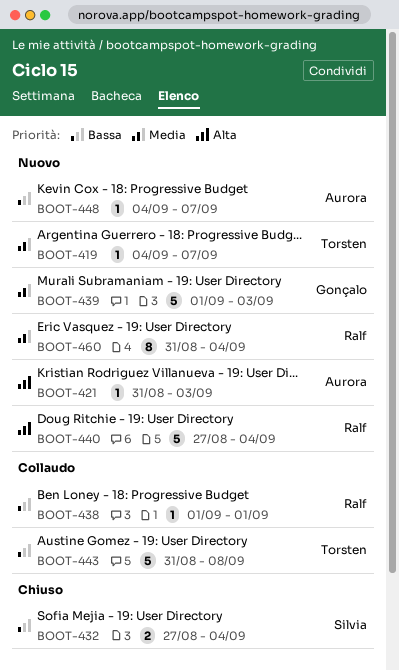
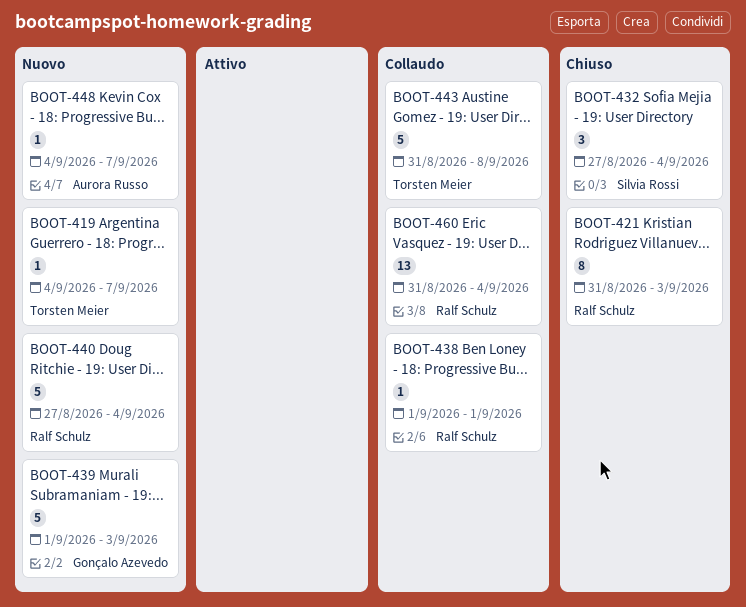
BOOT-421, status: Nuovo -> Chiuso
BOOT-421, owner: Aurora Russo -> Ralf Schulz
BOOT-421, estimate: 1 -> 8
BOOT-432, estimate: 2 -> 3
BOOT-460, status: Nuovo -> Collaudo
BOOT-460, estimate: 8 -> 13

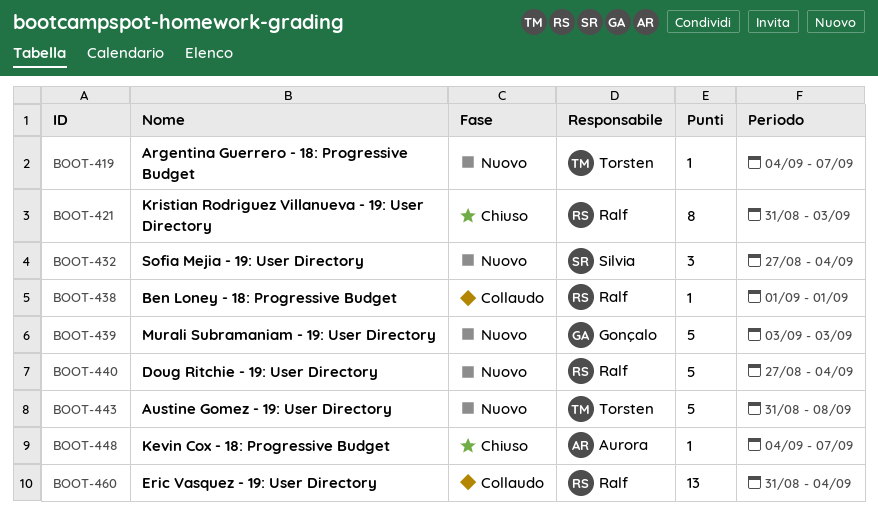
BOOT-432, status: Chiuso -> Nuovo
BOOT-439, start: Sep 1 -> Sep 3
BOOT-443, status: Collaudo -> Nuovo
BOOT-448, status: Nuovo -> Chiuso

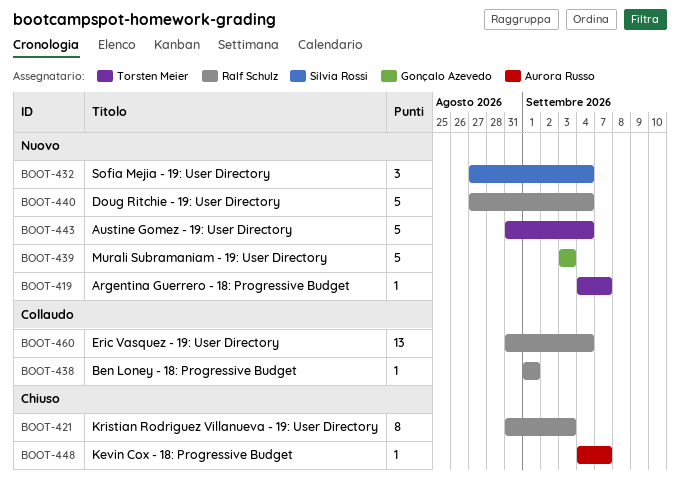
BOOT-443, due: Sep 8 -> Sep 4

